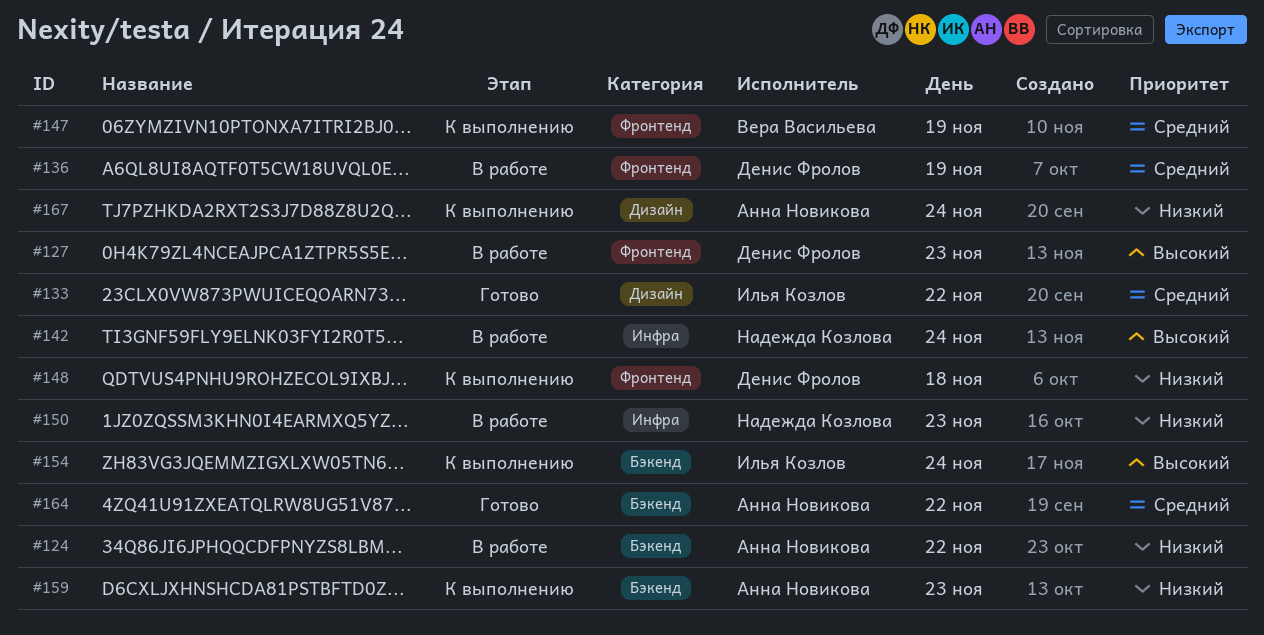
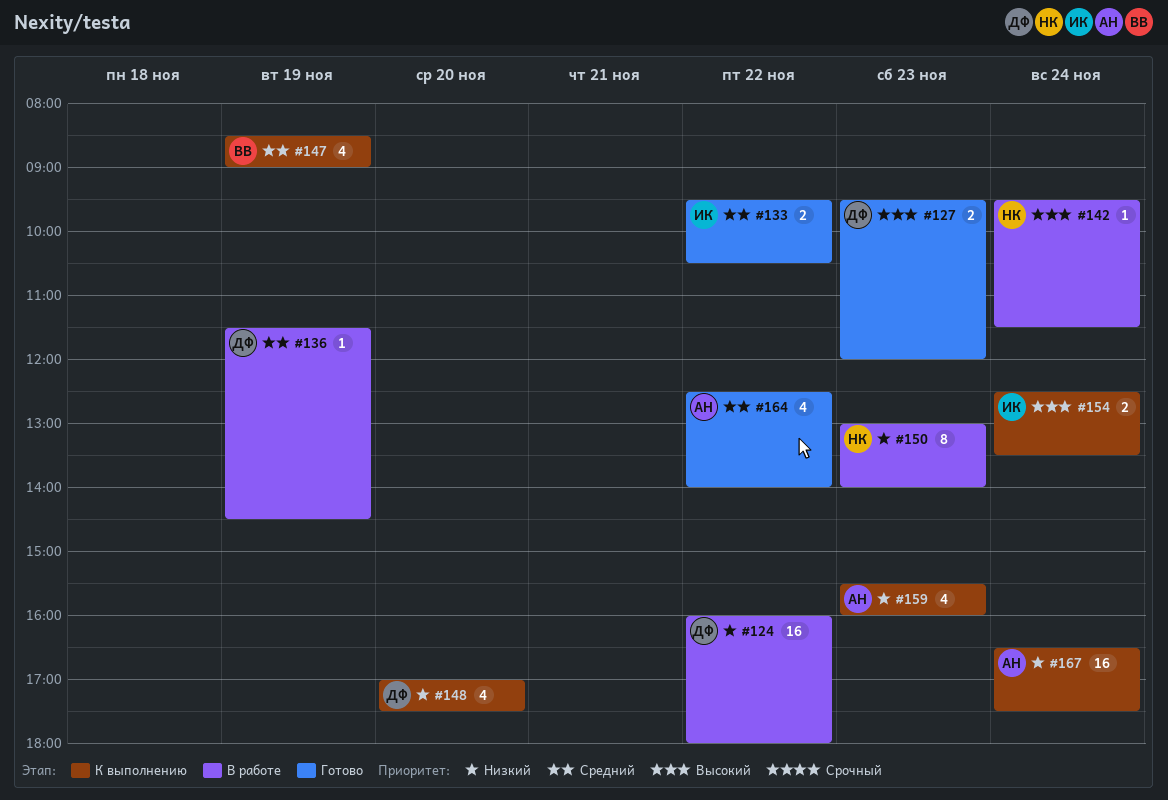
#124, owner: Анна Новикова -> Денис Фролов
#127, status: В работе -> Готово
#148, day: Nov 18 -> Nov 20

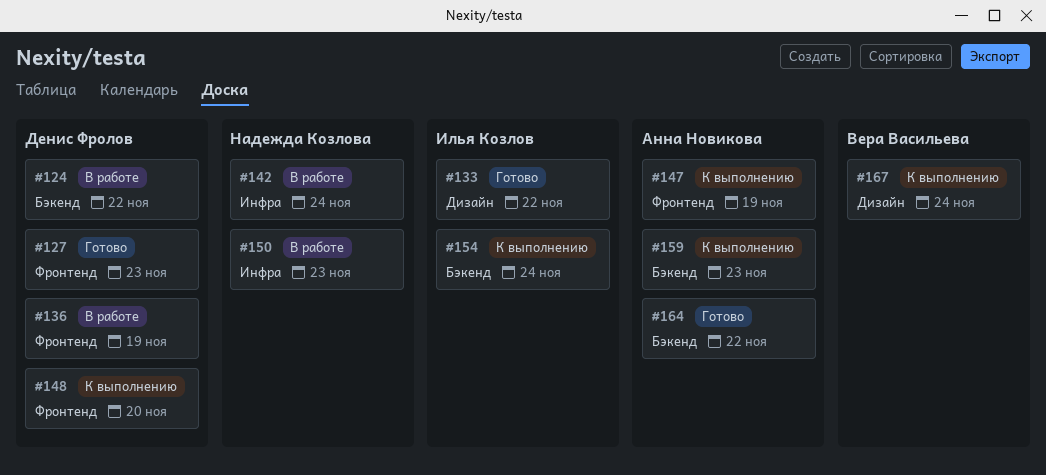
#147, owner: Вера Васильева -> Анна Новикова
#167, owner: Анна Новикова -> Вера Васильева

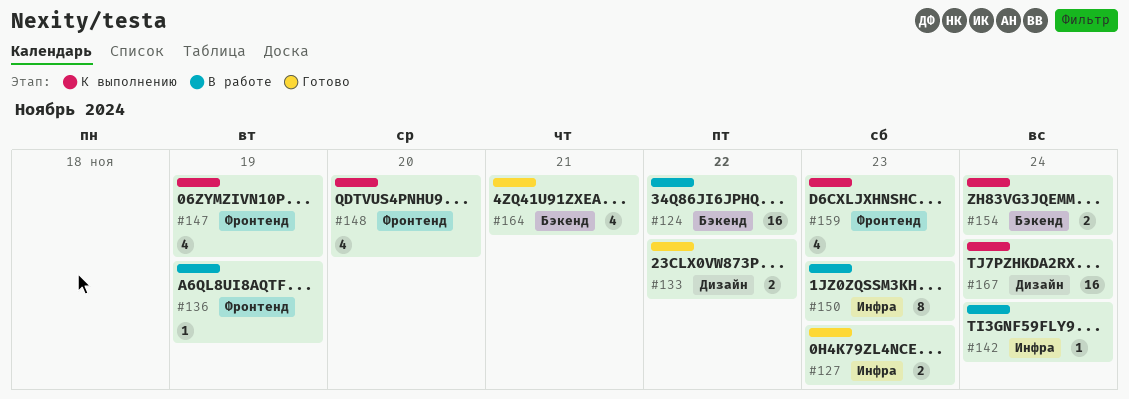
#127, label: Фронтенд -> Инфра
#159, label: Бэкенд -> Фронтенд
#164, day: Nov 22 -> Nov 21

